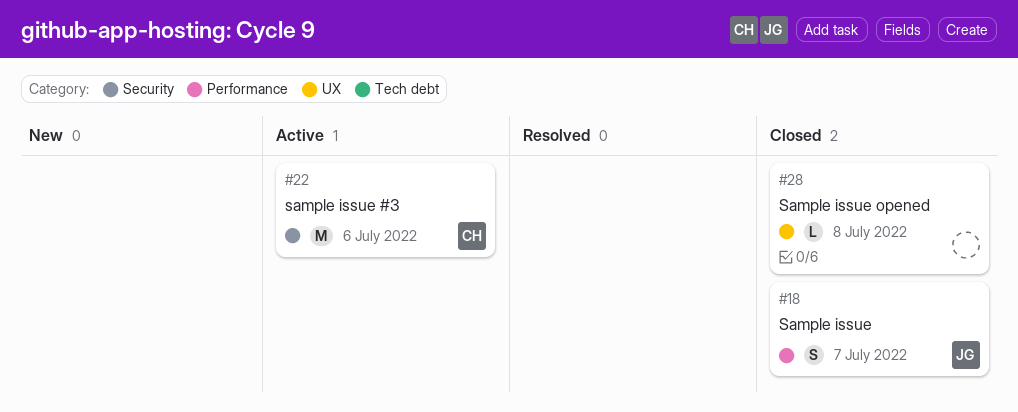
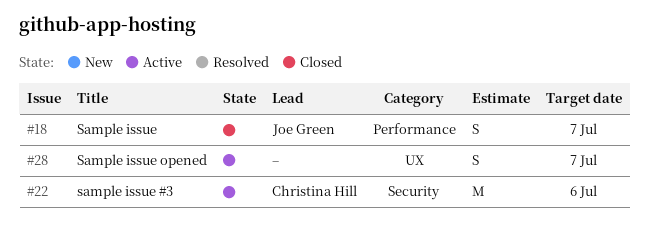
#28, status: Closed -> Active
#28, estimate: L -> S
#28, due: Jul 8 -> Jul 7

